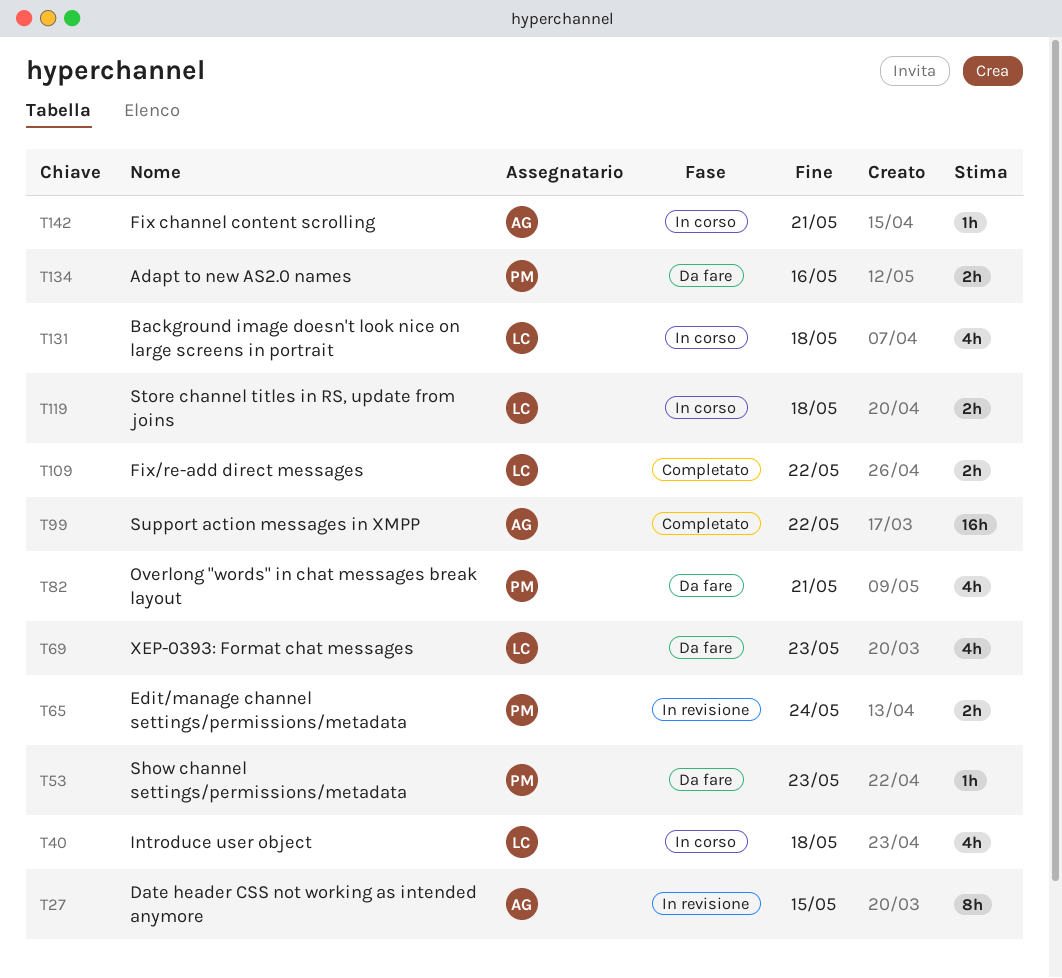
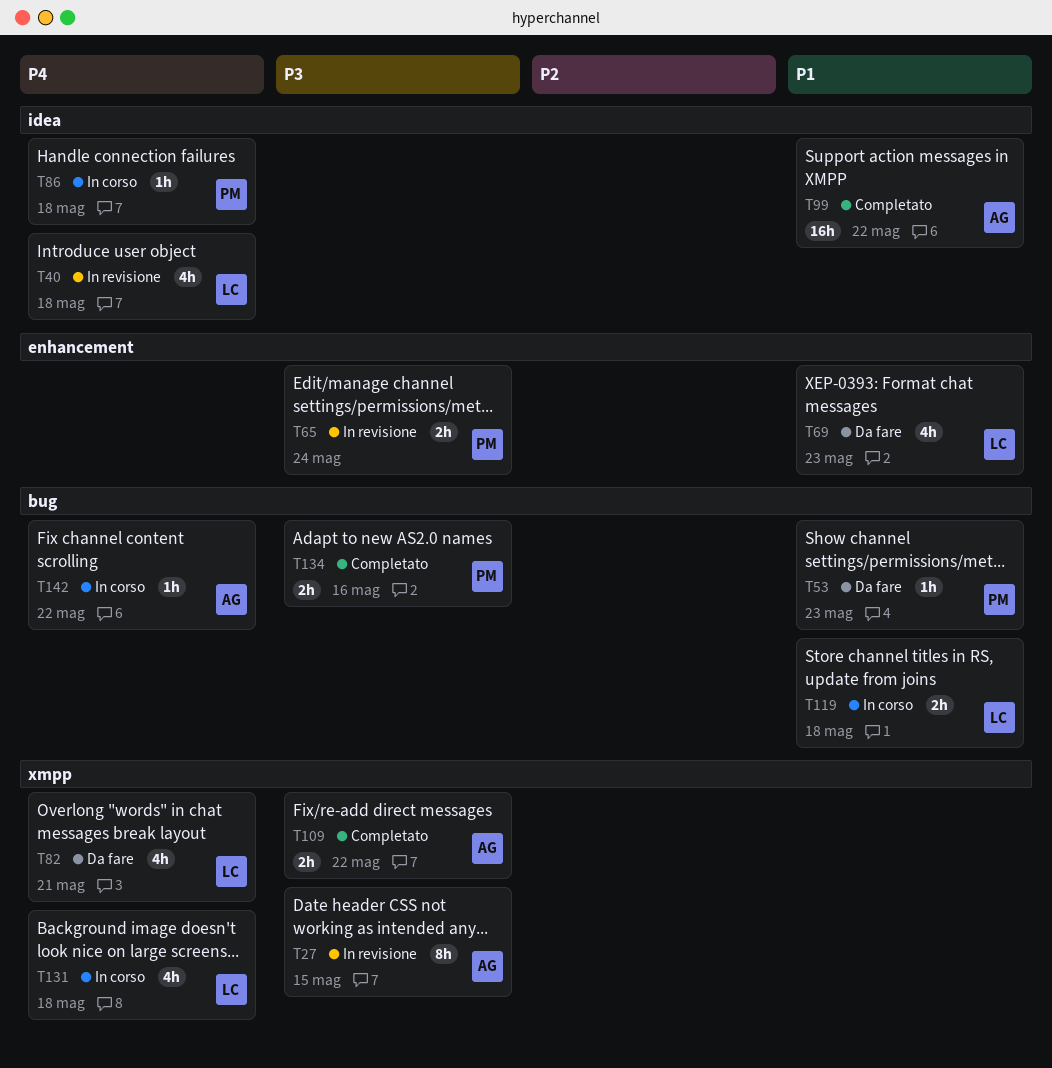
T40, status: In corso -> In revisione
T82, owner: PM -> LC
T86: none -> present
T109, owner: LC -> AG
T134, status: Da fare -> Completato
T142, due: May 21 -> May 22

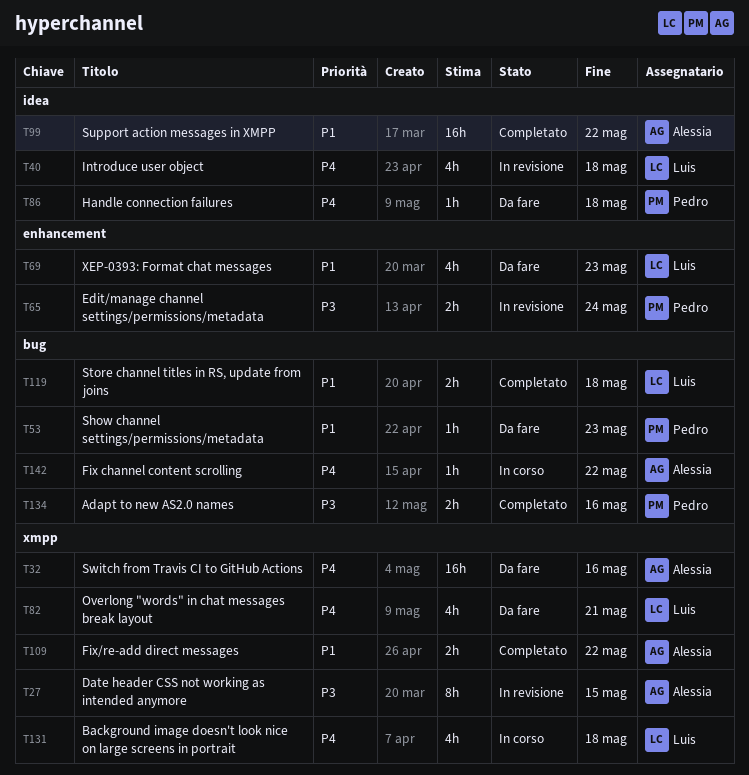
T32: none -> present
T86, status: In corso -> Da fare
T109, priority: P3 -> P1
T119, status: In corso -> Completato

